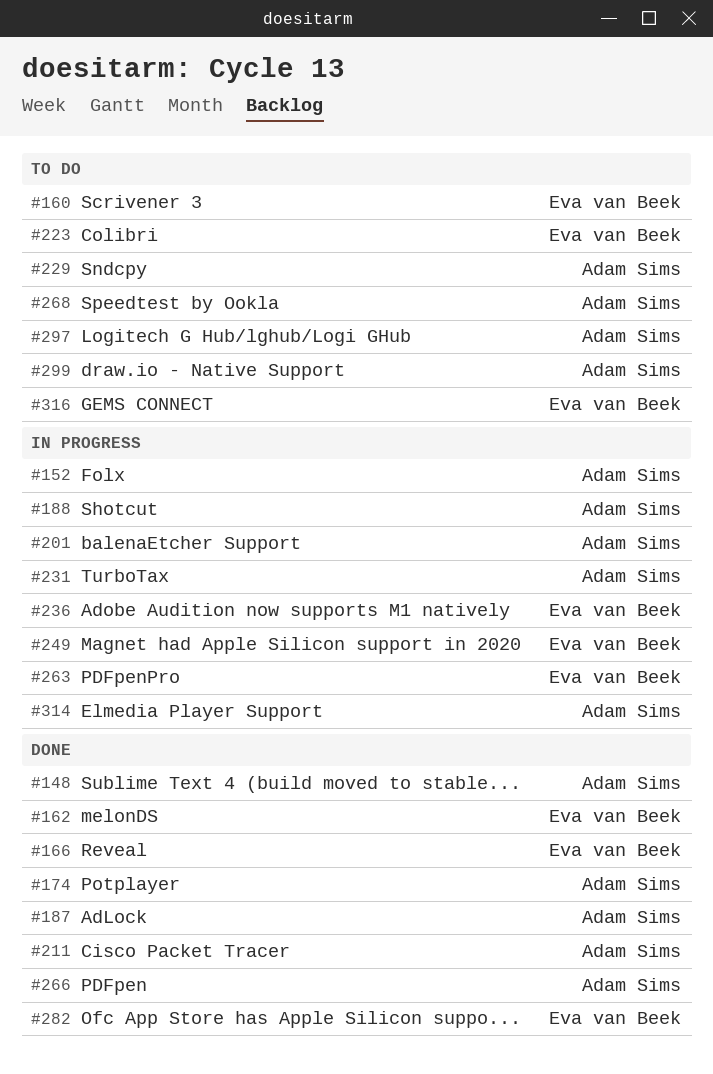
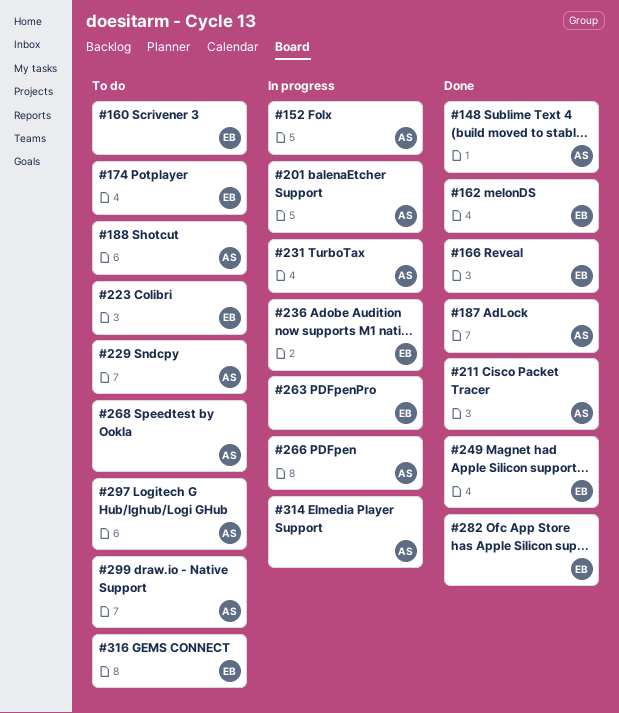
#174, status: Done -> To do
#174, owner: Adam Sims -> Eva van Beek
#188, status: In progress -> To do
#249, status: In progress -> Done
#266, status: Done -> In progress

